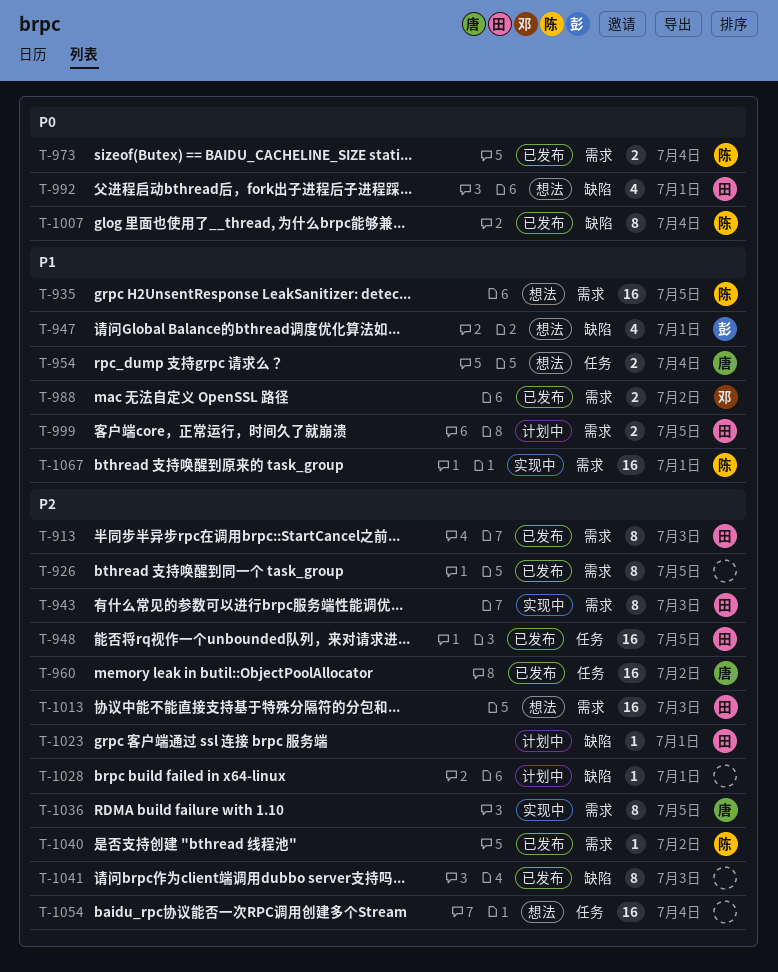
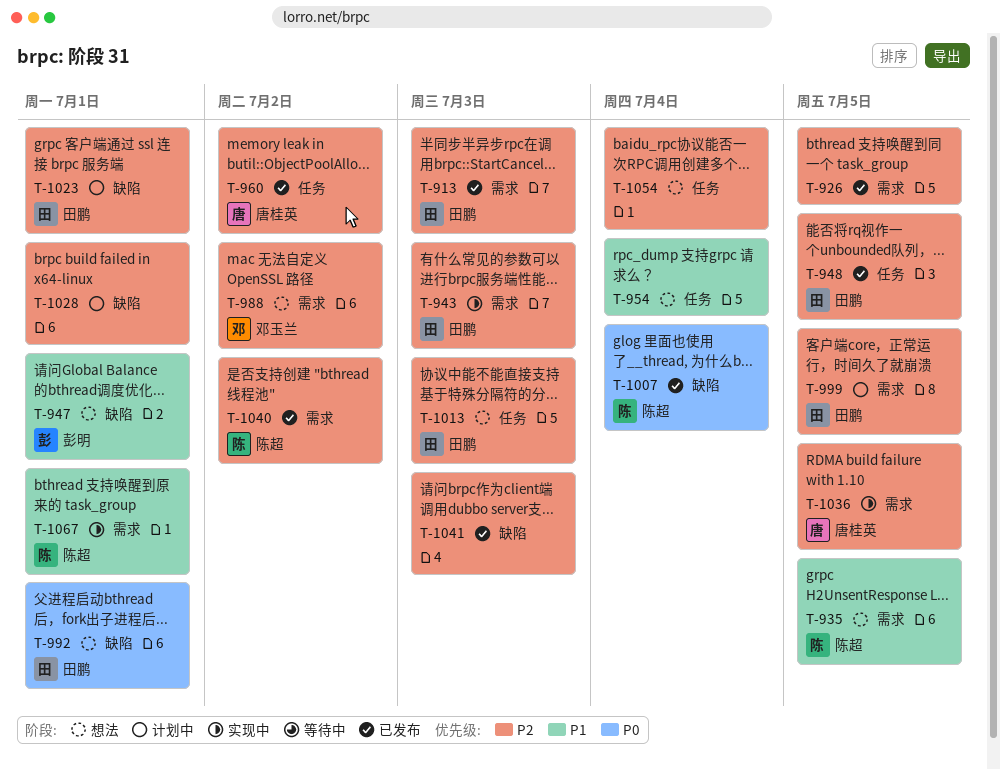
T-954, owner: 唐桂英 -> none
T-973: present -> none
T-988, status: 已发布 -> 想法
T-988, priority: P1 -> P2
T-999, priority: P1 -> P2
T-1013, label: 需求 -> 任务

